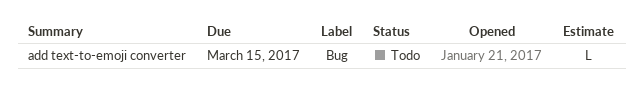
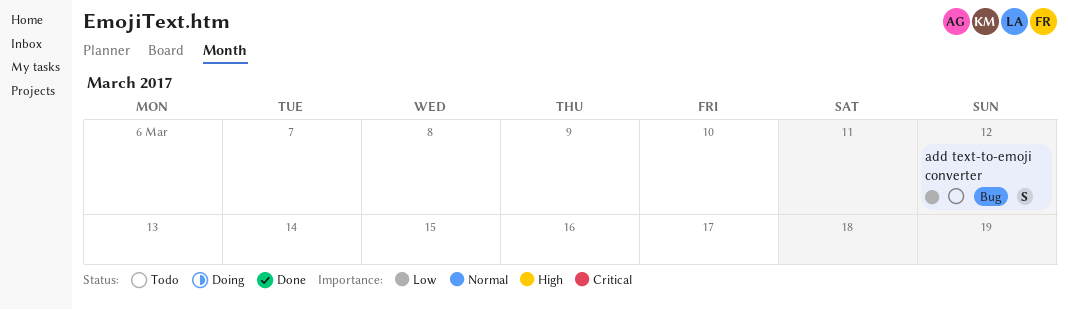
add text-to-emoji converter, estimate: L -> S
add text-to-emoji converter, due: Mar 15 -> Mar 12

